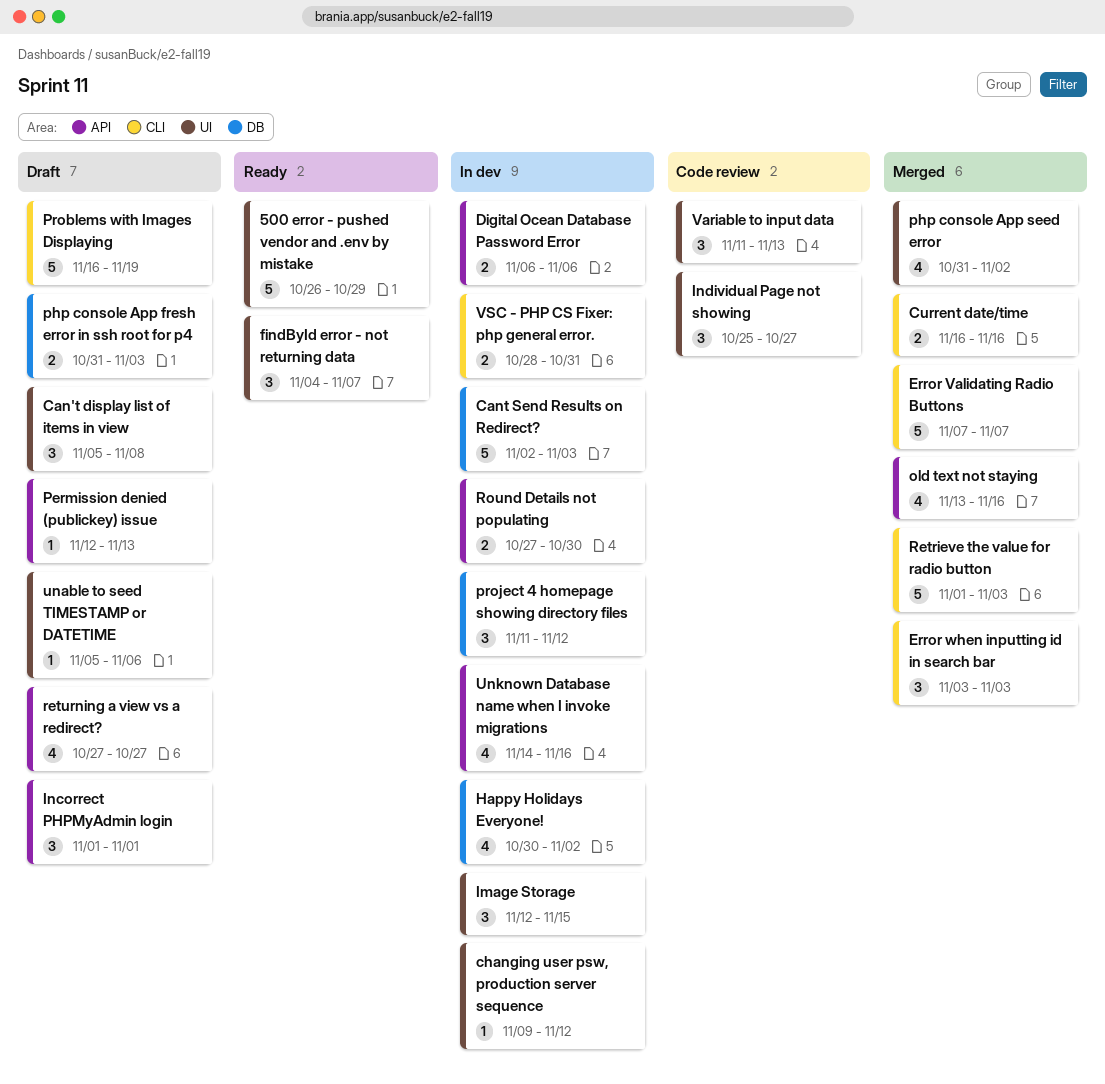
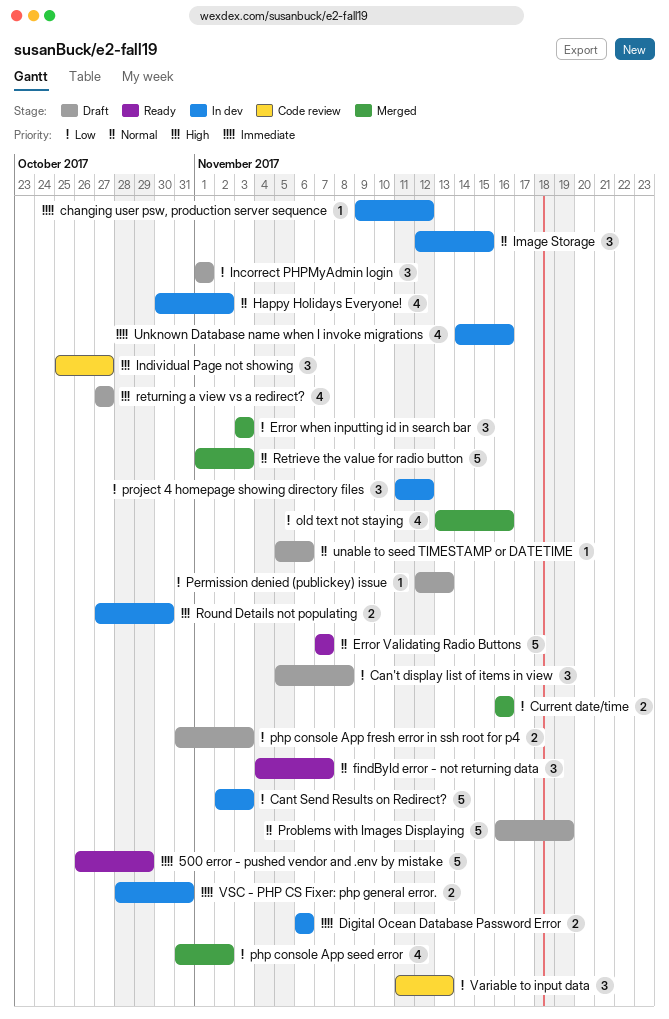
Error Validating Radio Buttons, status: Merged -> Ready

